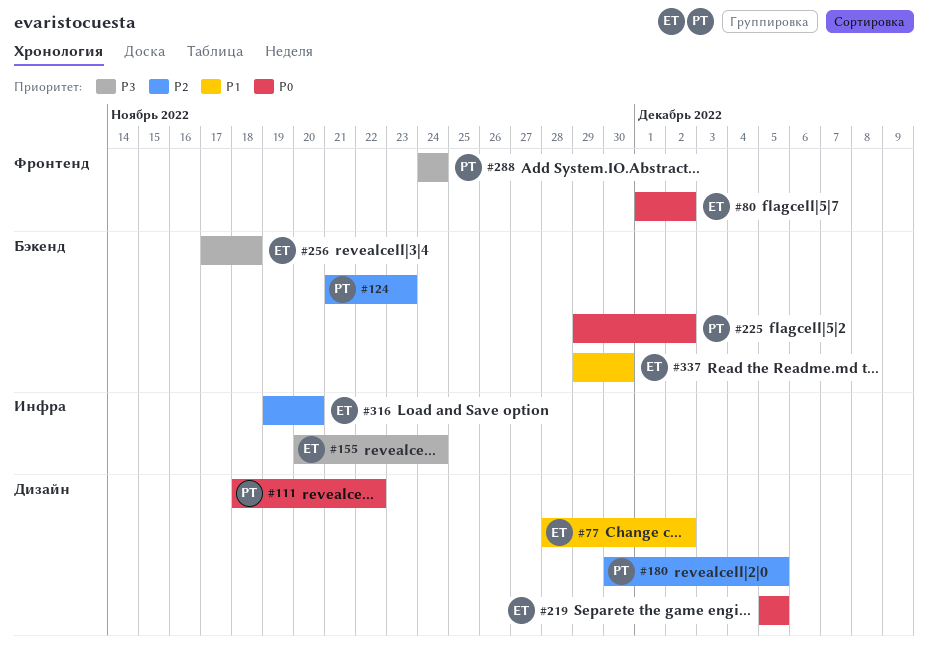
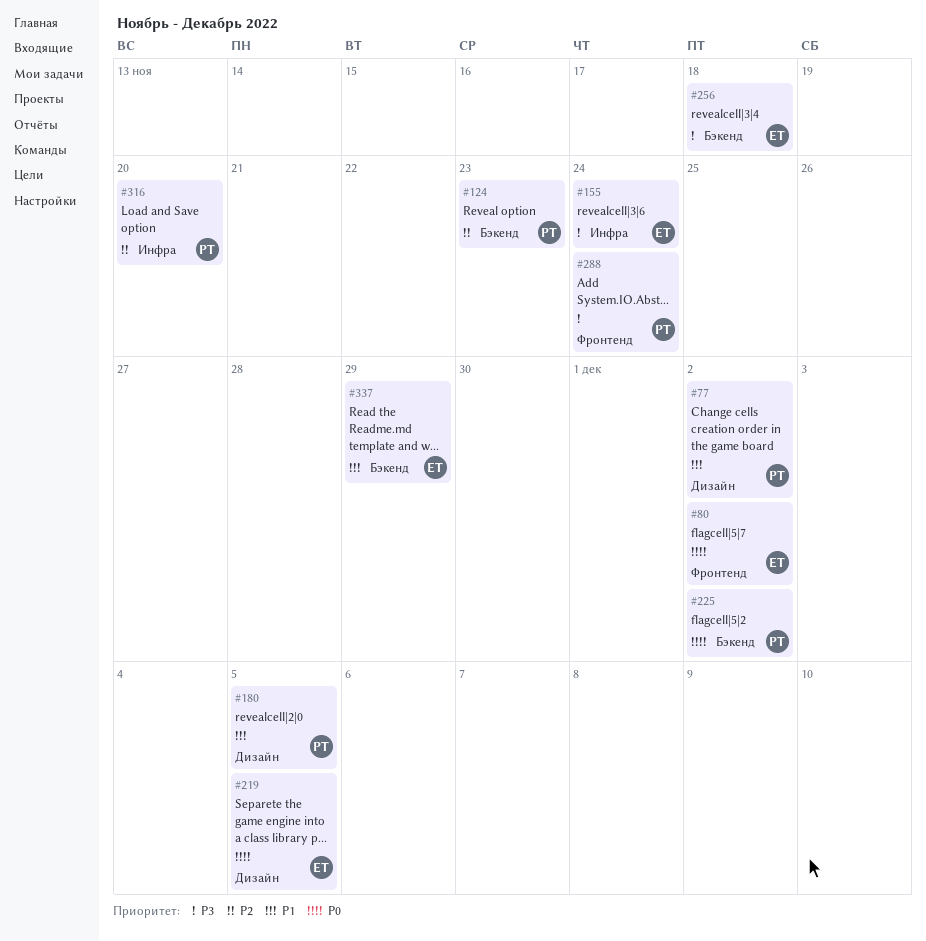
#77, owner: ЕТ -> РТ
#111: present -> none
#180, priority: P2 -> P1
#316, owner: ЕТ -> РТ
#337, due: Nov 30 -> Nov 29

